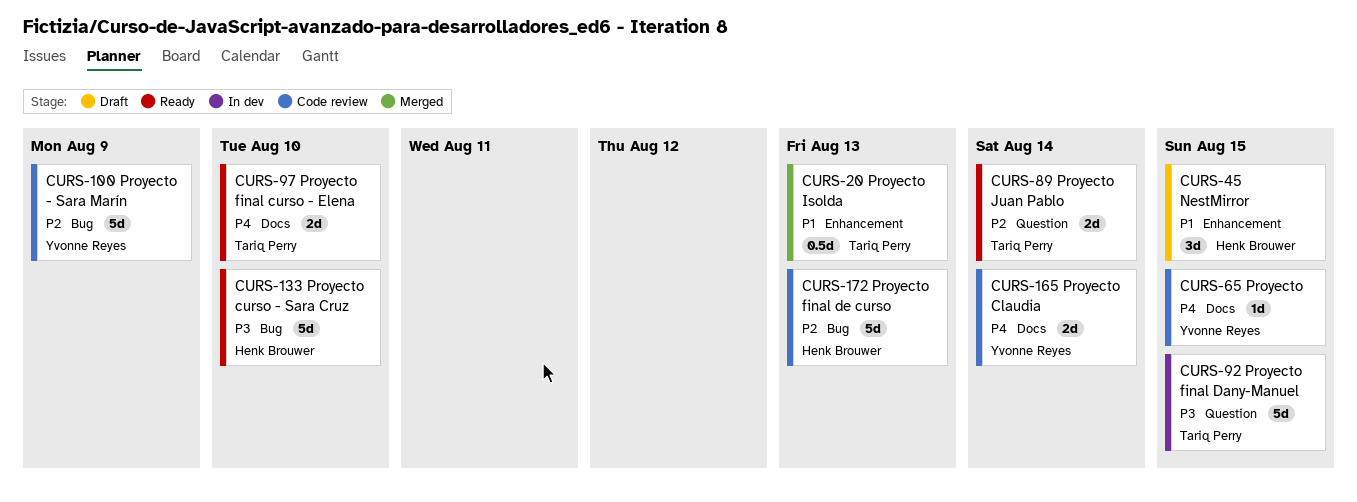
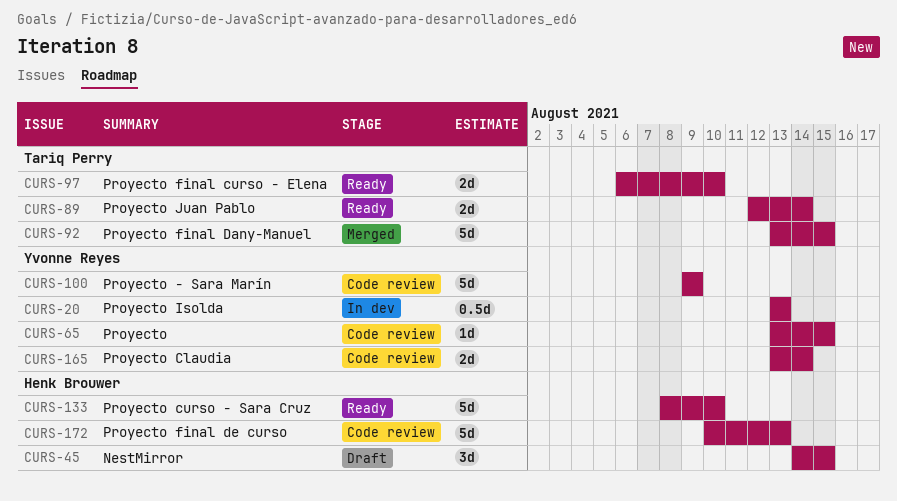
CURS-20, status: Merged -> In dev
CURS-20, owner: Tariq Perry -> Yvonne Reyes
CURS-92, status: In dev -> Merged

